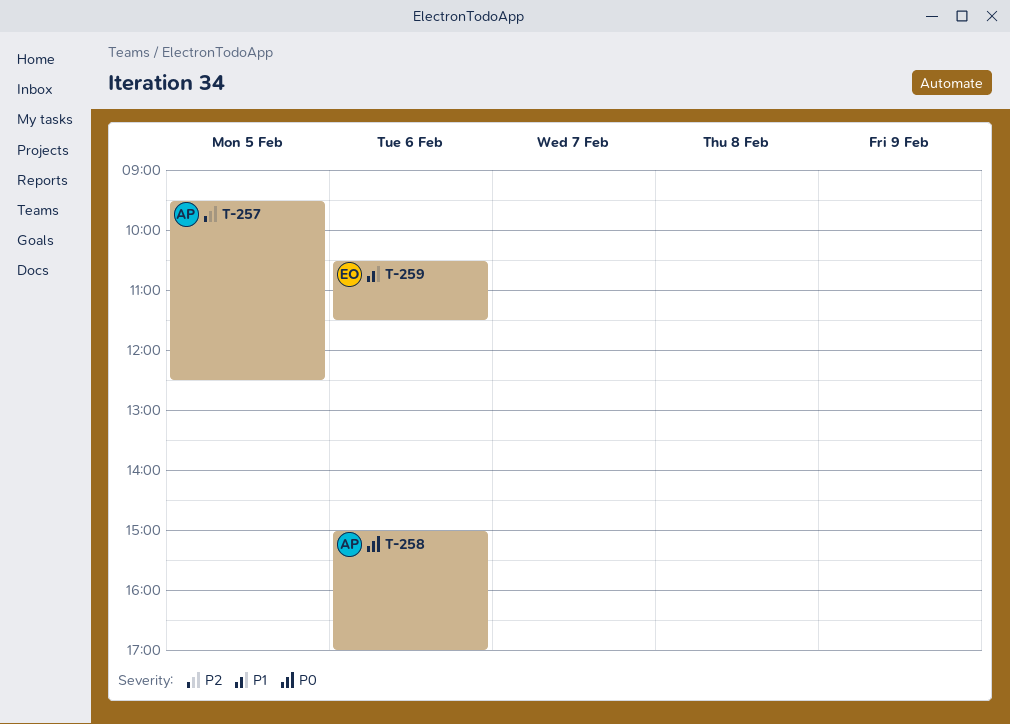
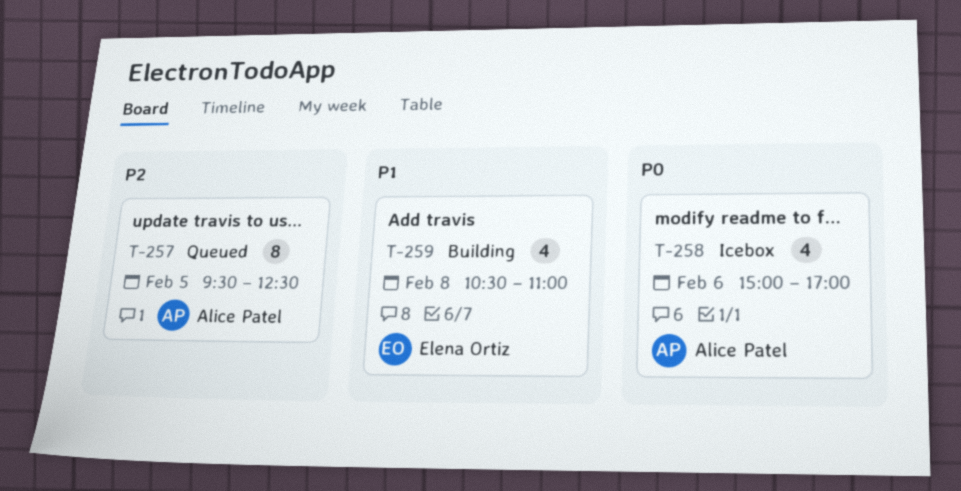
T-259, day: Feb 6 -> Feb 8
T-259, ends: 11:30 -> 11:00

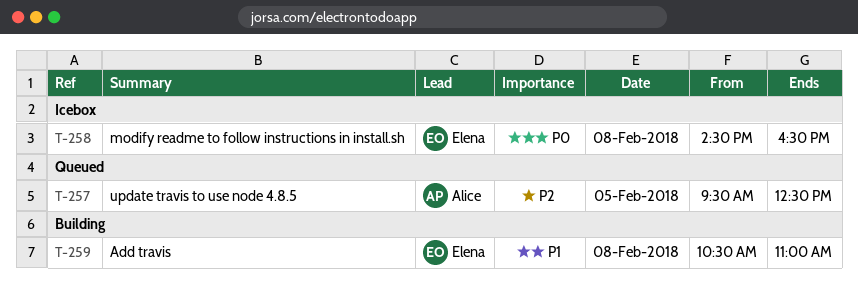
T-258, owner: Alice Patel -> Elena Ortiz
T-258, day: Feb 6 -> Feb 8
T-258, begins: 15:00 -> 14:30
T-258, ends: 17:00 -> 16:30

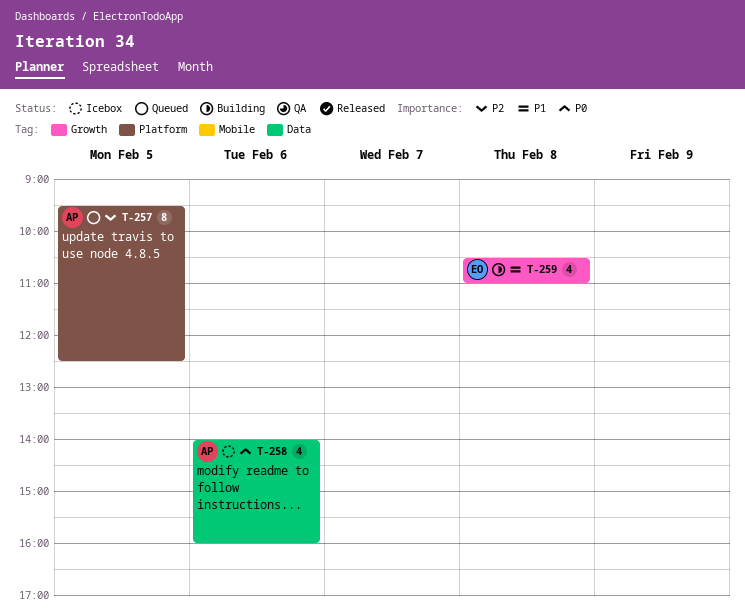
T-258, owner: Elena -> Alice
T-258, day: Feb 8 -> Feb 6
T-258, begins: 14:30 -> 14:00
T-258, ends: 16:30 -> 16:00

